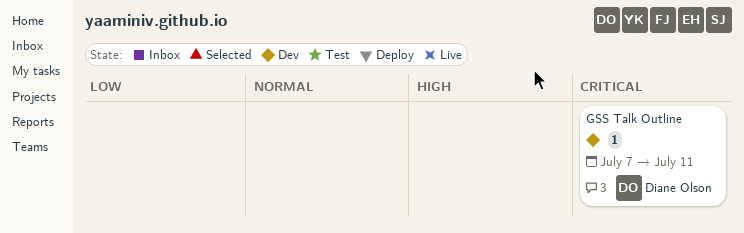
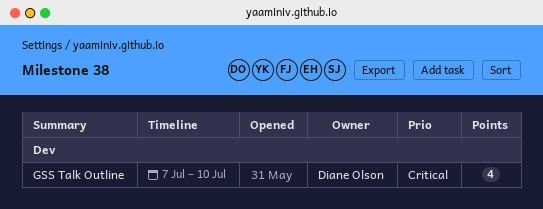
GSS Talk Outline, estimate: 1 -> 4
GSS Talk Outline, due: Jul 11 -> Jul 10

